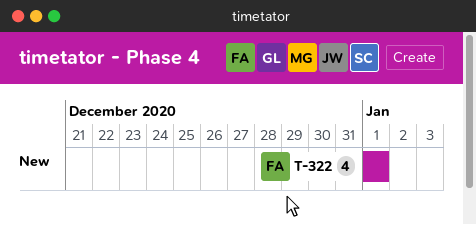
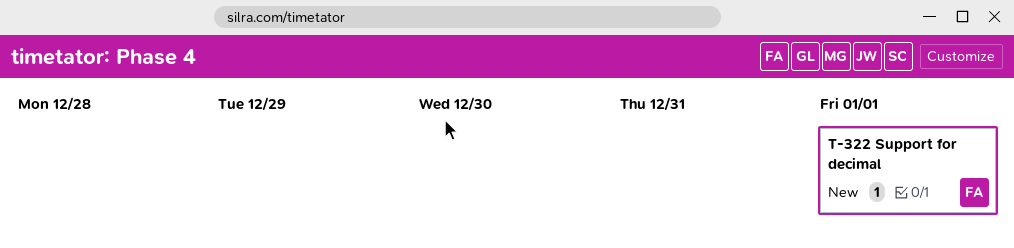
T-322, estimate: 4 -> 1

